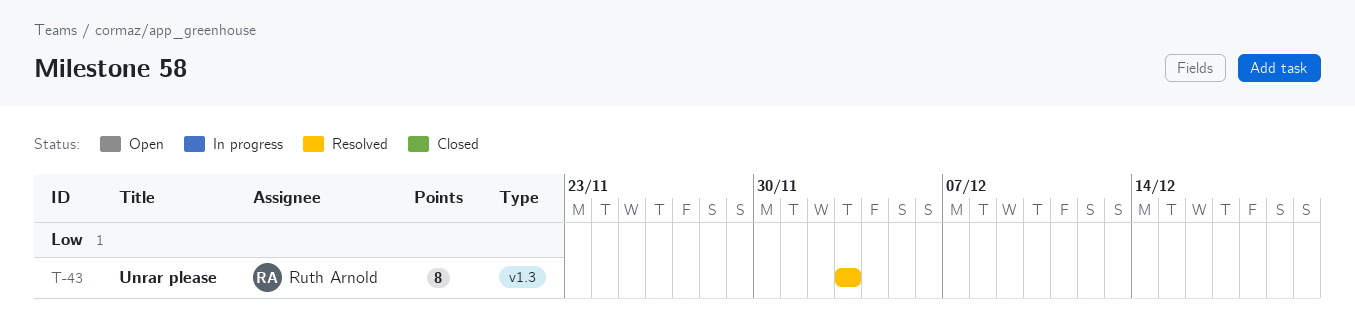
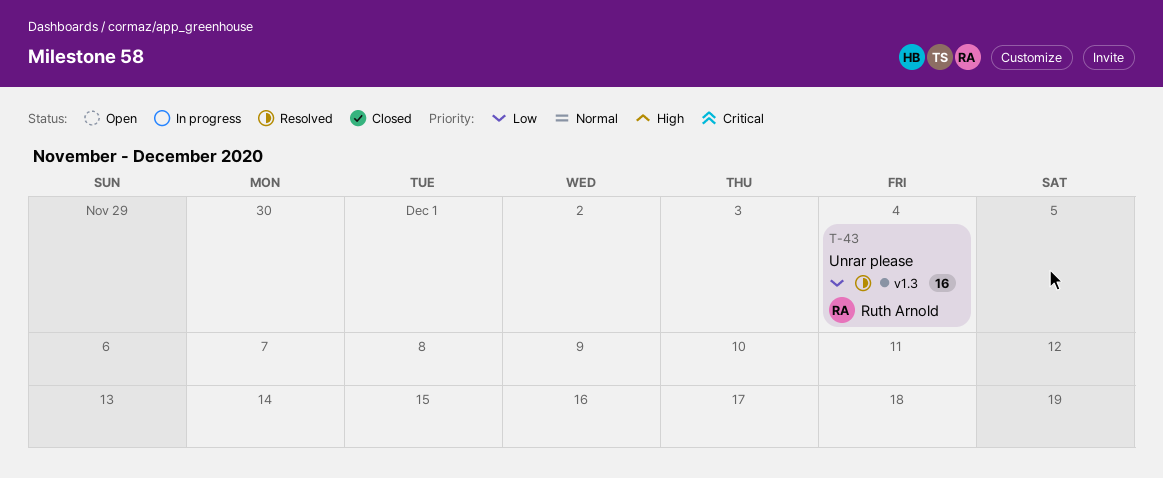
T-43, estimate: 8 -> 16
T-43, due: Dec 3 -> Dec 4

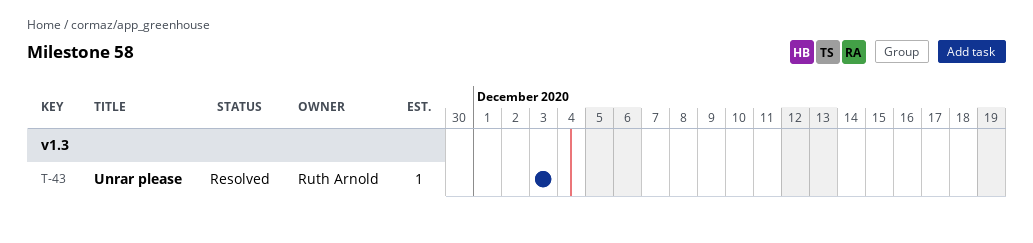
T-43, estimate: 16 -> 1
T-43, due: Dec 4 -> Dec 3

